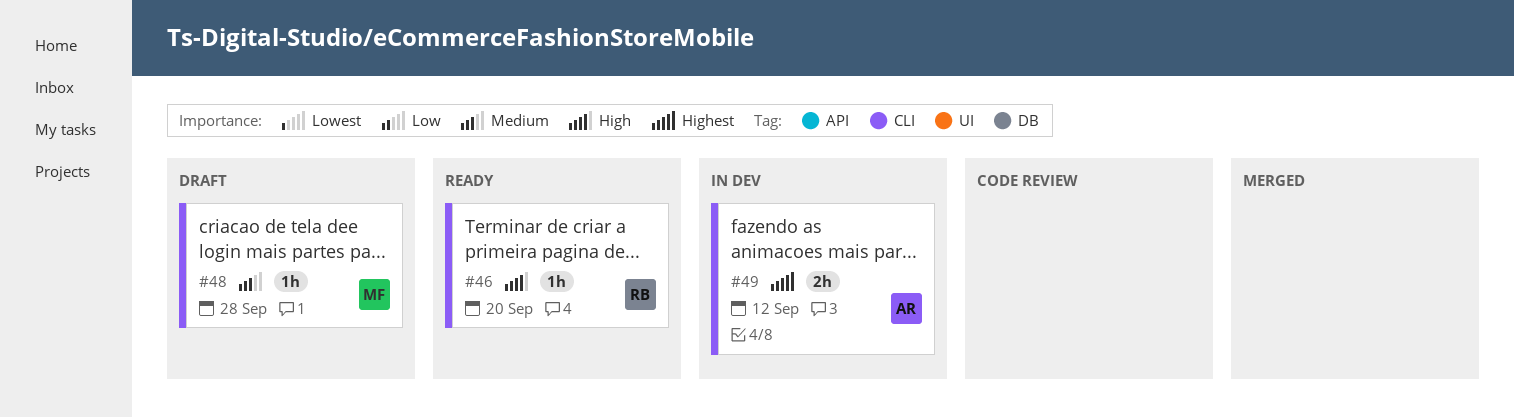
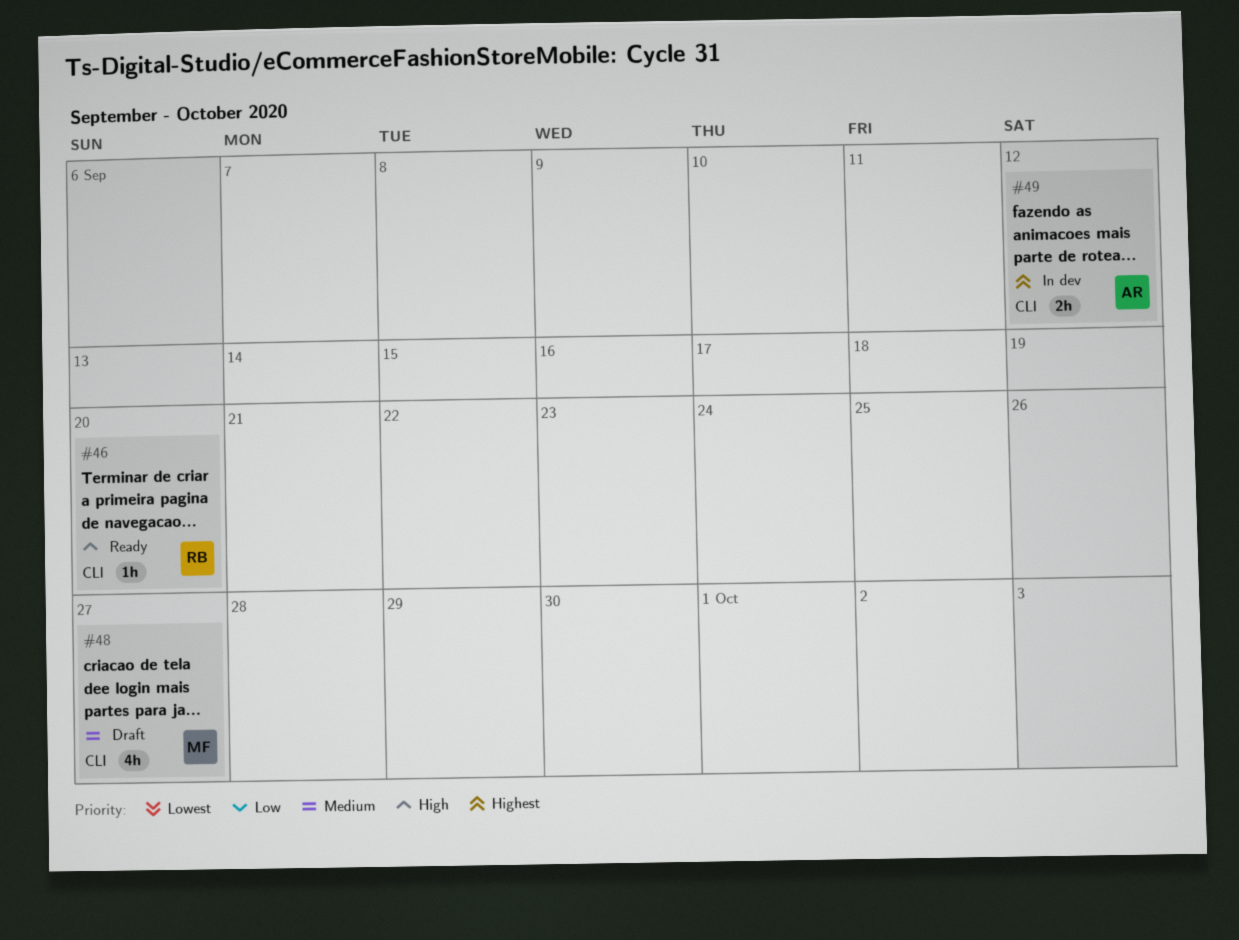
#48, estimate: 1h -> 4h
#48, due: Sep 28 -> Sep 27

